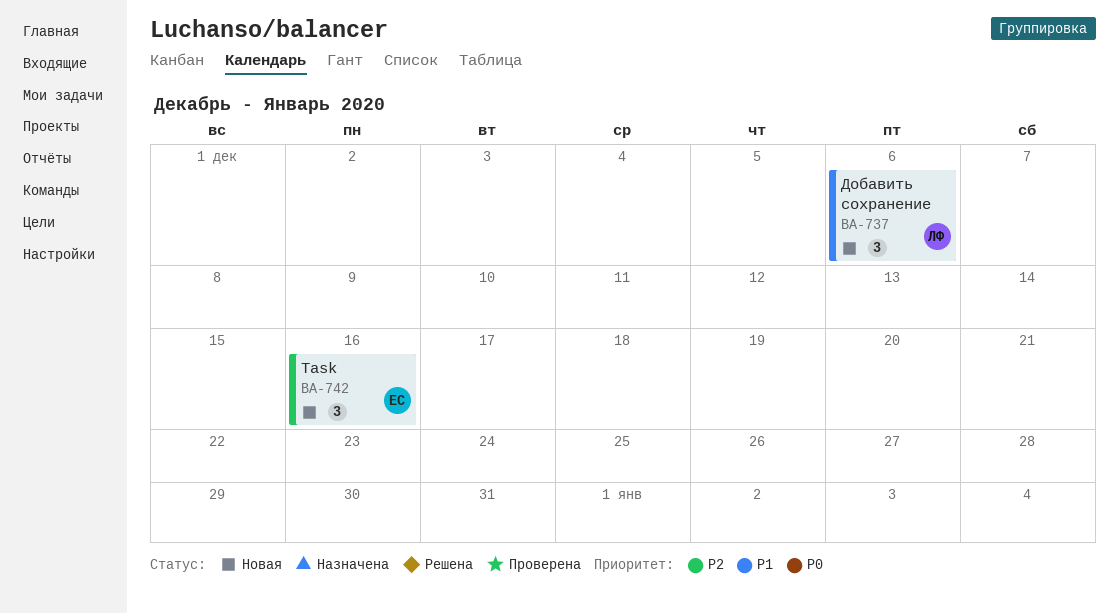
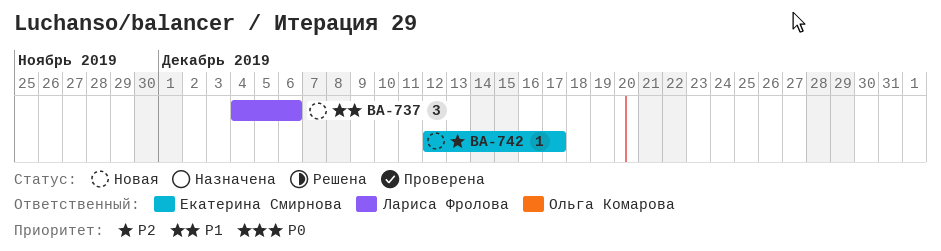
BA-742, estimate: 3 -> 1
BA-742, due: Dec 16 -> Dec 17

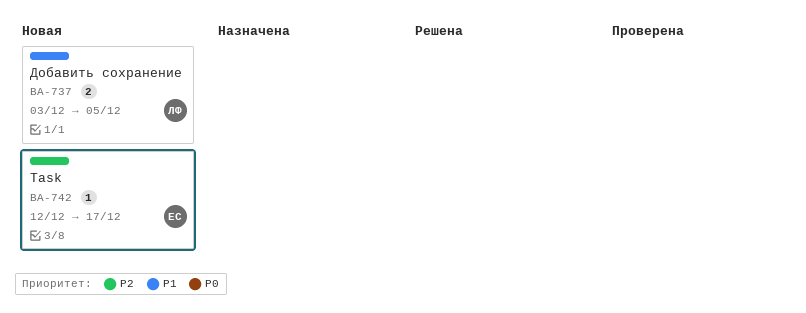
BA-737, estimate: 3 -> 2
BA-737, start: Dec 4 -> Dec 3
BA-737, due: Dec 6 -> Dec 5

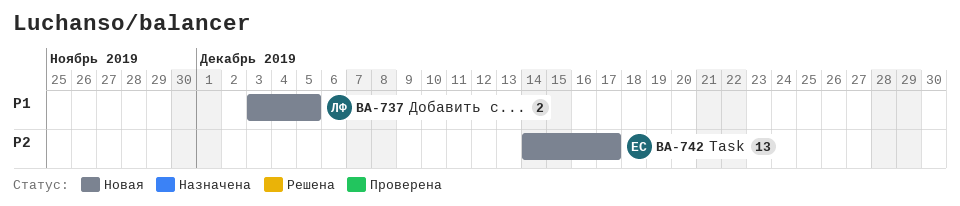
BA-742, estimate: 1 -> 13
BA-742, start: Dec 12 -> Dec 14

